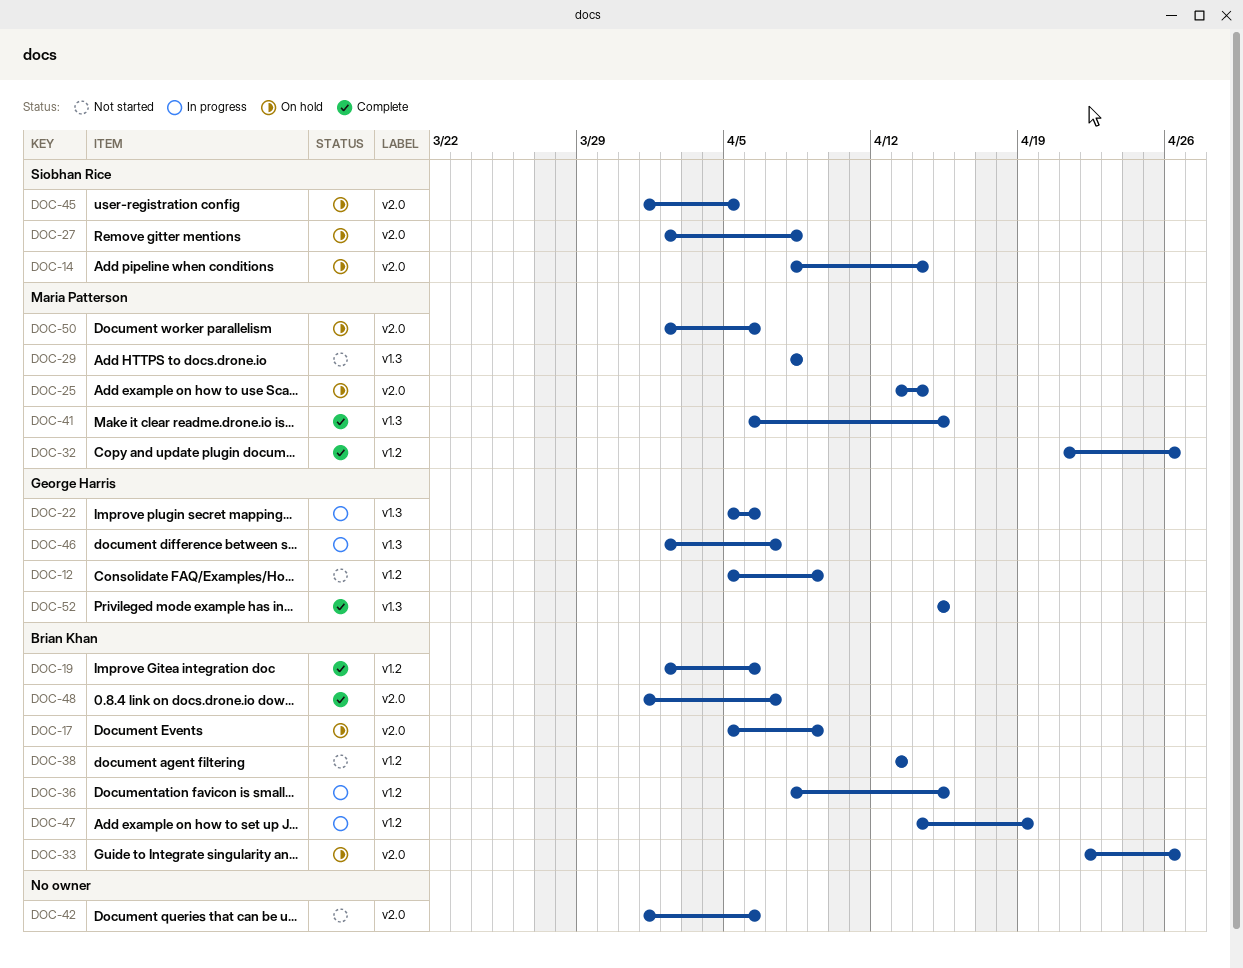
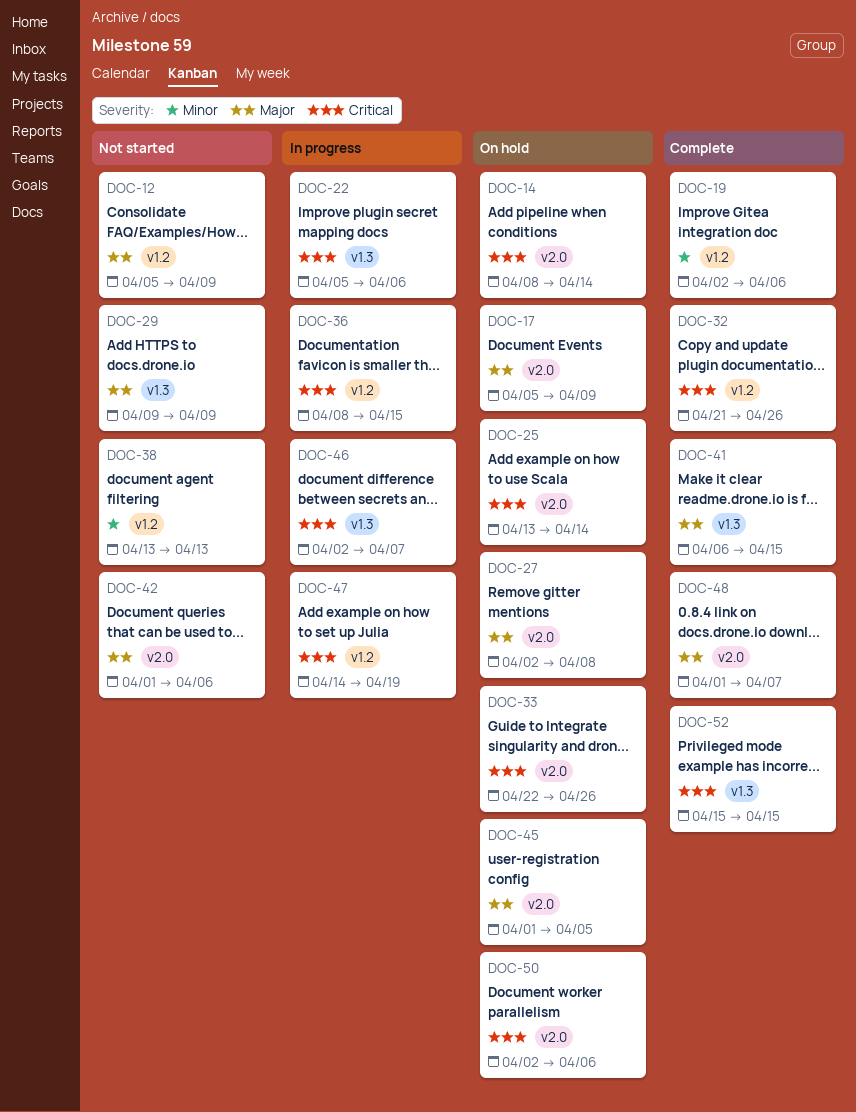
DOC-29, start: Apr 8 -> Apr 9
DOC-29, due: Apr 8 -> Apr 9

